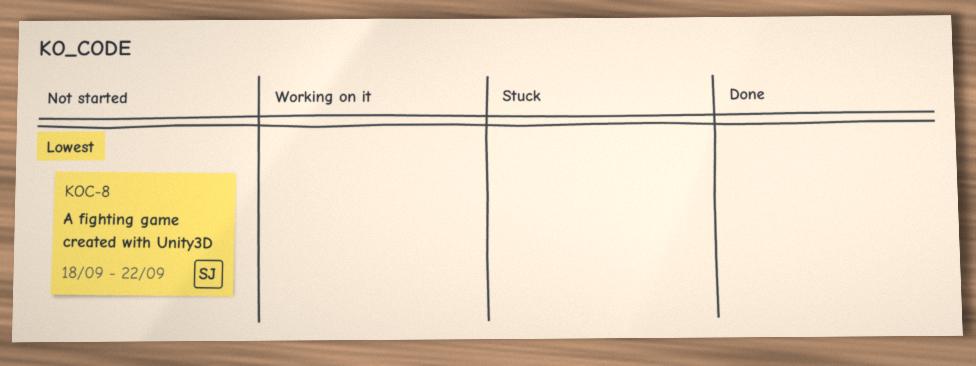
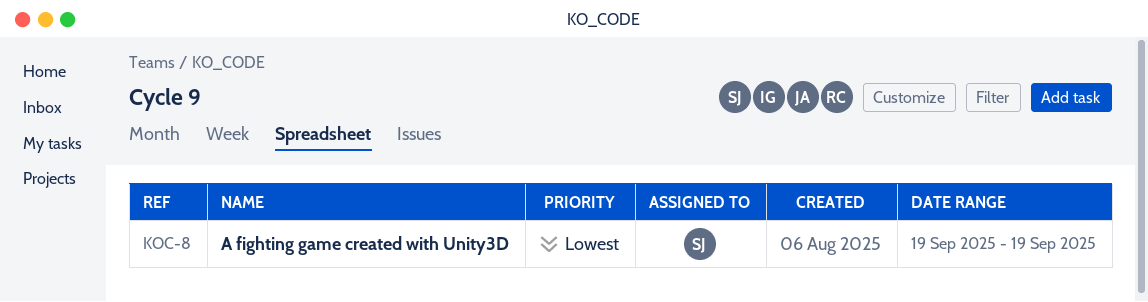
KOC-8, start: Sep 18 -> Sep 19
KOC-8, due: Sep 22 -> Sep 19

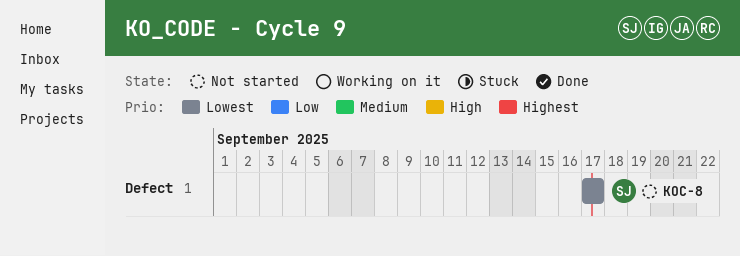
KOC-8, start: Sep 19 -> Sep 17
KOC-8, due: Sep 19 -> Sep 17

